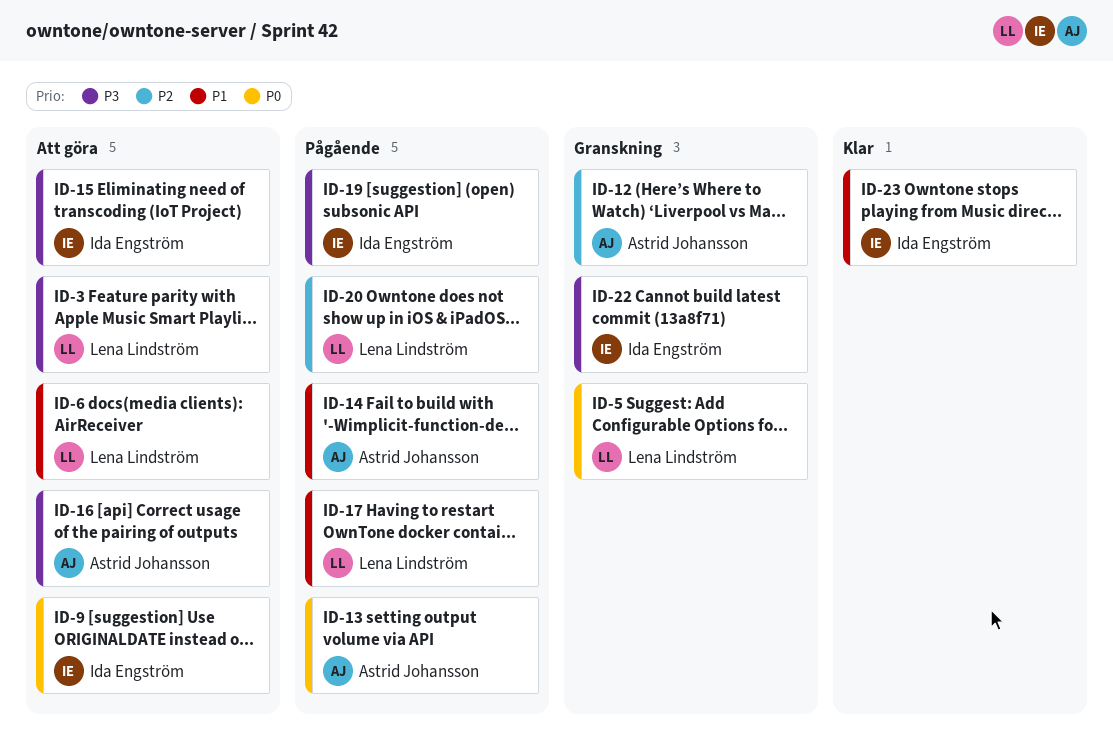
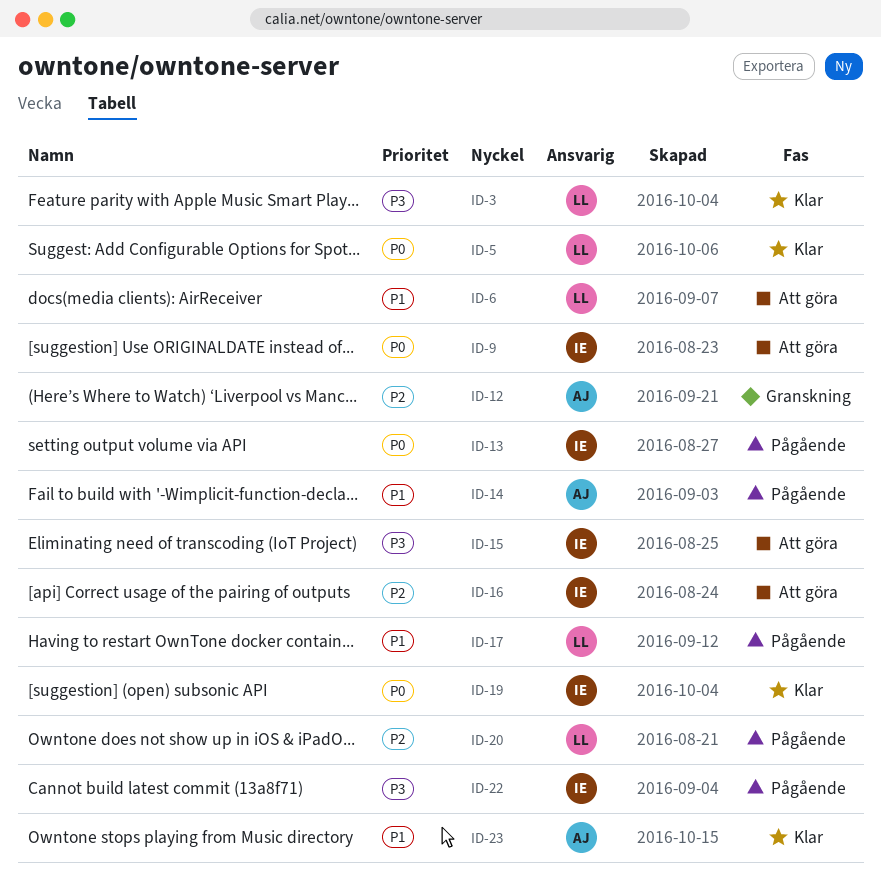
ID-3, status: Att göra -> Klar
ID-5, status: Granskning -> Klar
ID-13, owner: Astrid Johansson -> Ida Engström
ID-16, owner: Astrid Johansson -> Ida Engström
ID-16, priority: P3 -> P2
ID-19, status: Pågående -> Klar
ID-19, priority: P3 -> P0
ID-22, status: Granskning -> Pågående
ID-23, owner: Ida Engström -> Astrid Johansson

